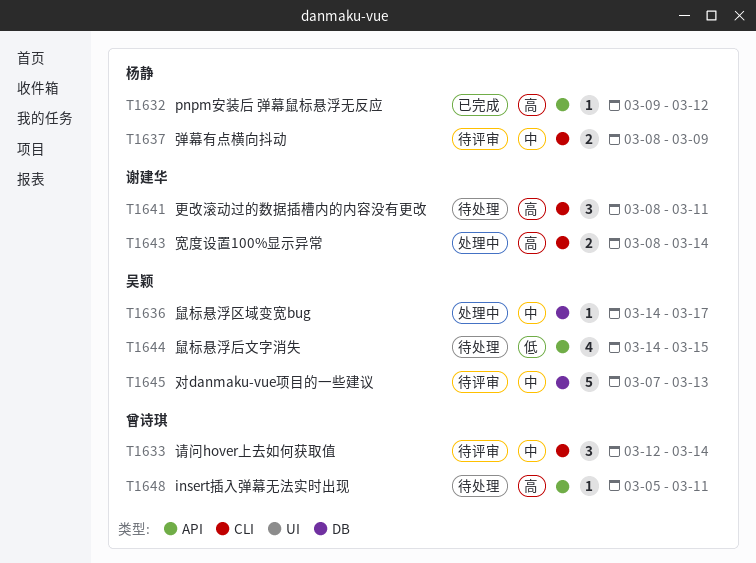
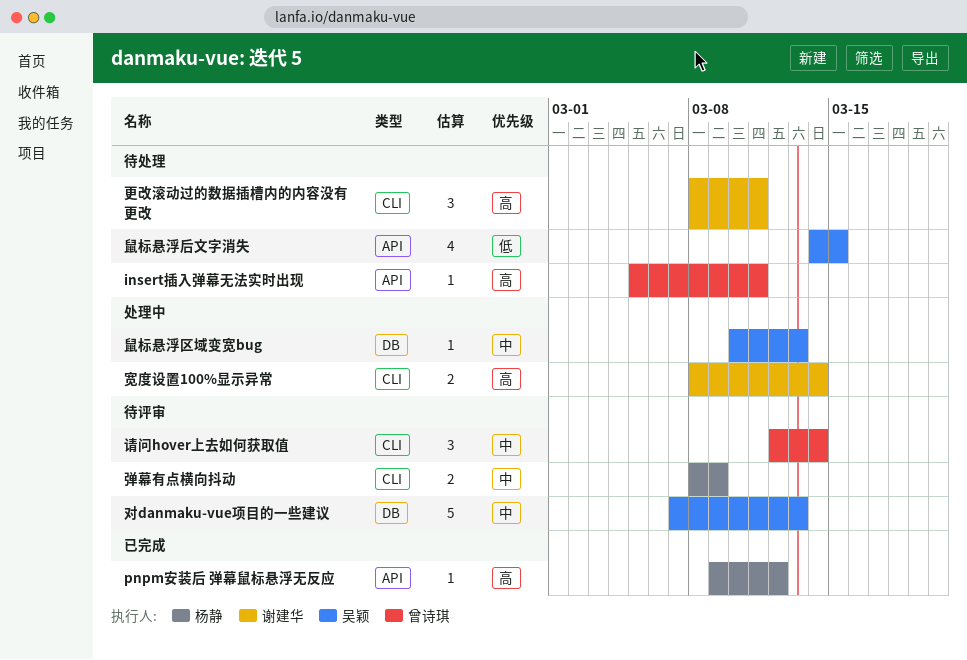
鼠标悬浮区域变宽bug, start: Mar 14 -> Mar 10
鼠标悬浮区域变宽bug, due: Mar 17 -> Mar 13

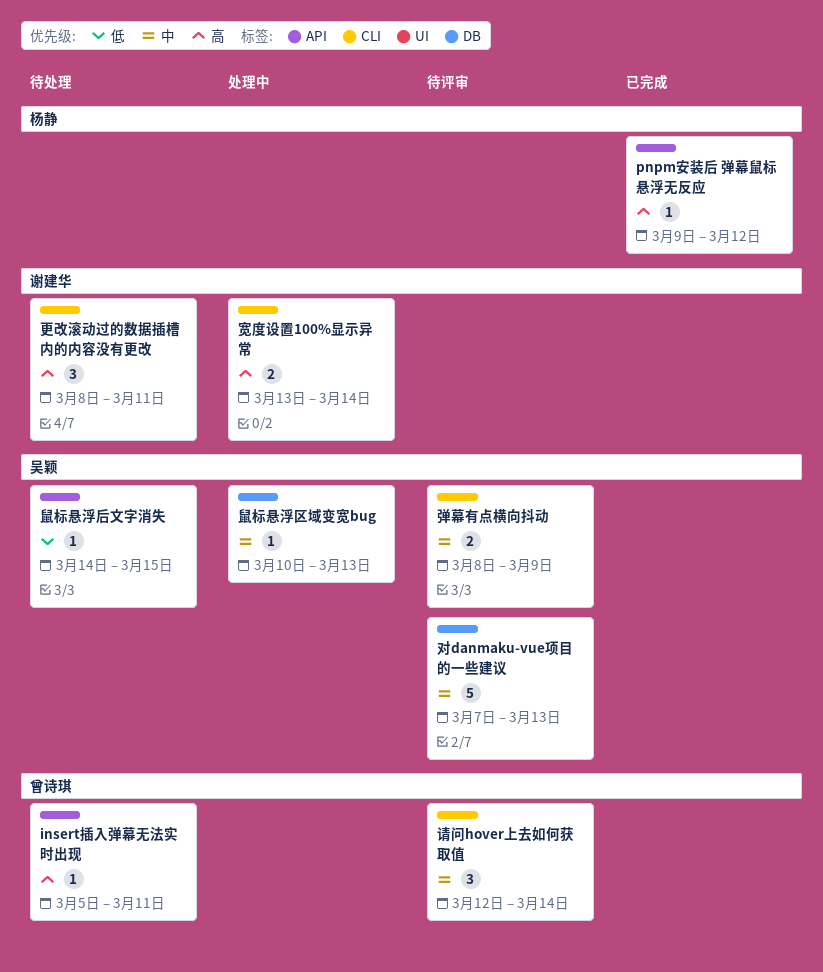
宽度设置100%显示异常, start: Mar 8 -> Mar 13
弹幕有点横向抖动, owner: 杨静 -> 吴颖
鼠标悬浮后文字消失, estimate: 4 -> 1

